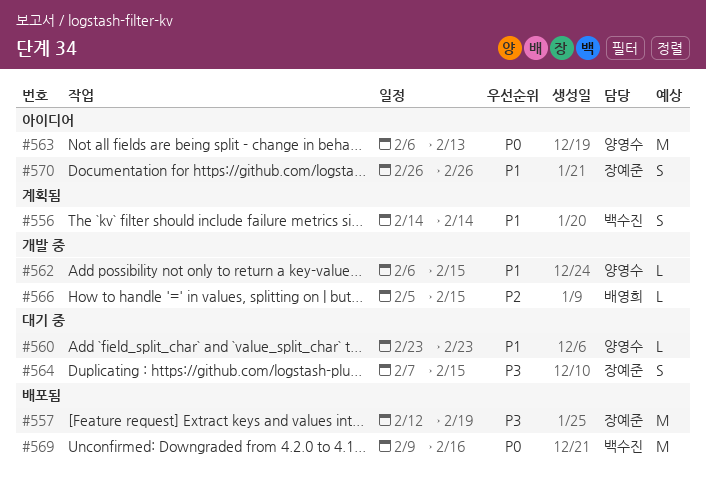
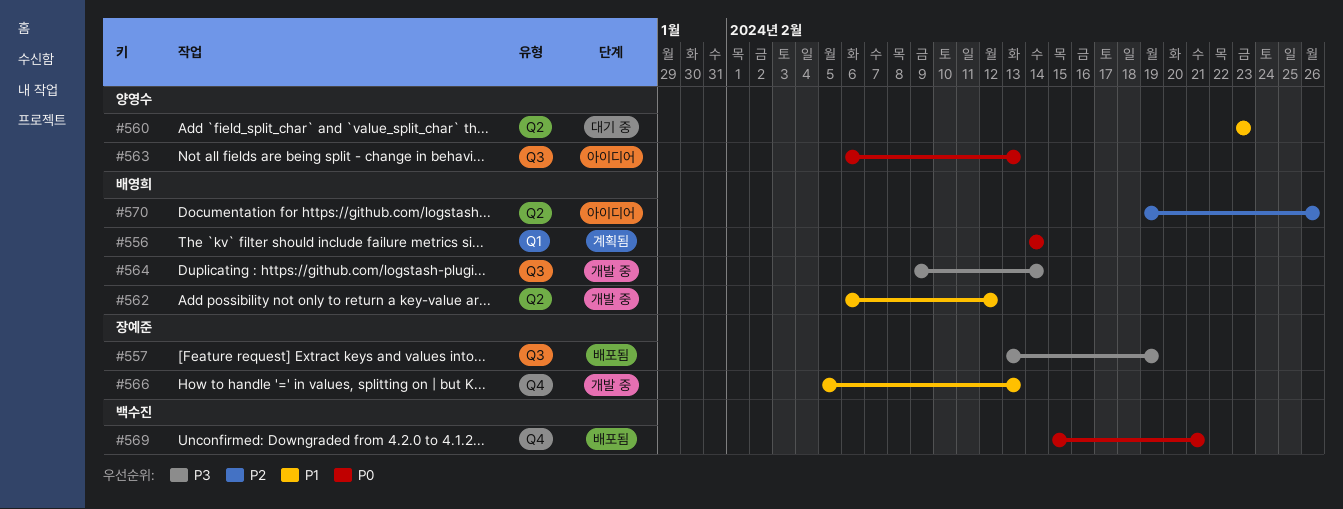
#556, owner: 백수진 -> 배영희
#556, priority: P1 -> P0
#557, start: Feb 12 -> Feb 13
#562, owner: 양영수 -> 배영희
#562, due: Feb 15 -> Feb 12
#564, status: 대기 중 -> 개발 중
#564, owner: 장예준 -> 배영희
#564, start: Feb 7 -> Feb 9
#564, due: Feb 15 -> Feb 14
#566, owner: 배영희 -> 장예준
#566, priority: P2 -> P1
#566, due: Feb 15 -> Feb 13
#569, start: Feb 9 -> Feb 15
#569, due: Feb 16 -> Feb 21
#570, owner: 장예준 -> 배영희
#570, priority: P1 -> P2
#570, start: Feb 26 -> Feb 19

